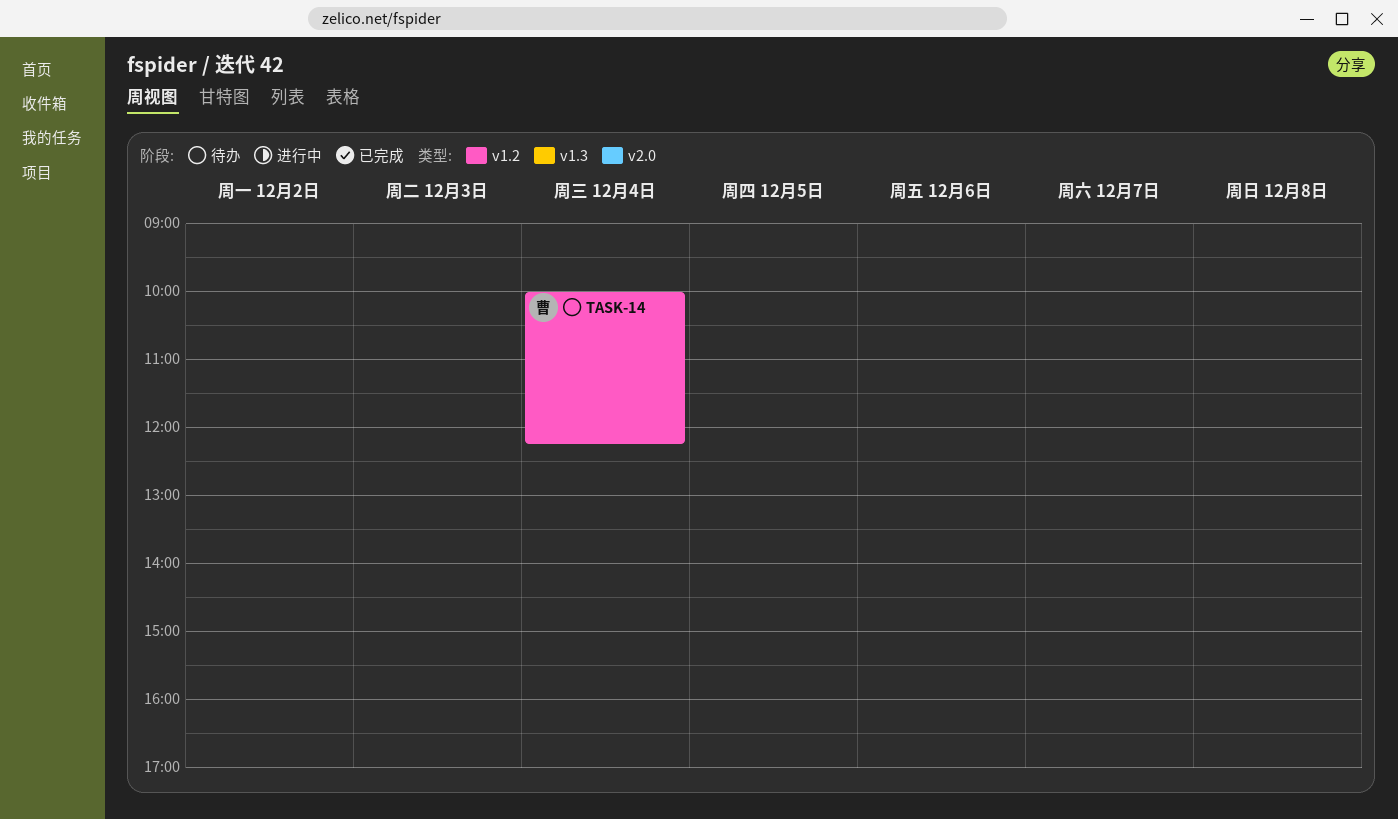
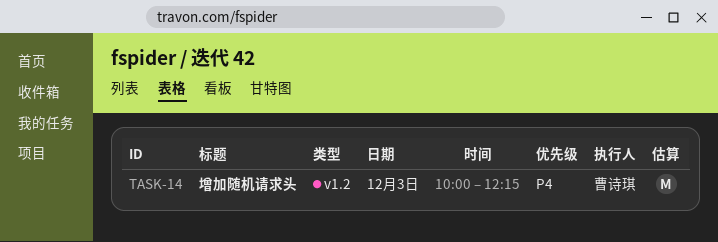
TASK-14, day: Dec 4 -> Dec 3

